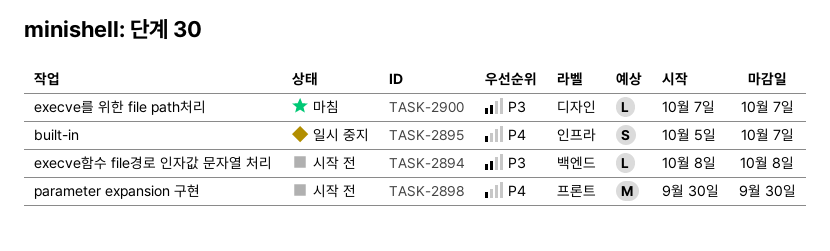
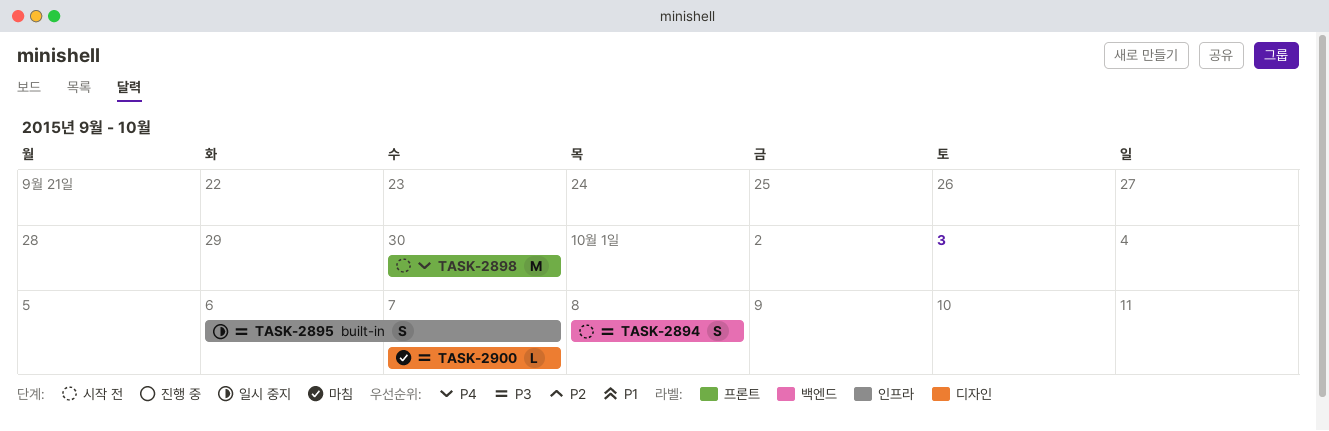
TASK-2894, estimate: L -> S
TASK-2895, priority: P4 -> P3
TASK-2895, start: Oct 5 -> Oct 6

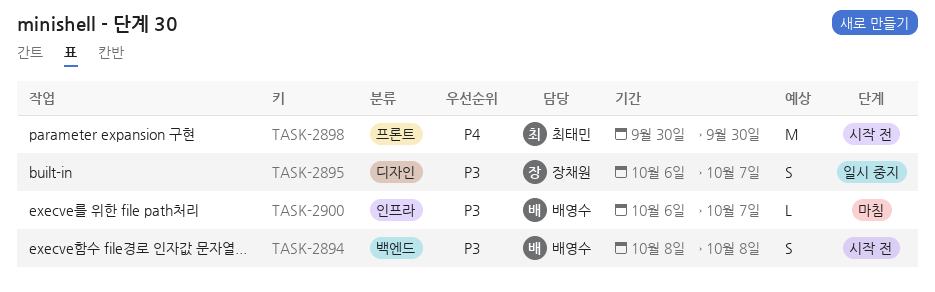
TASK-2895, label: 인프라 -> 디자인
TASK-2900, label: 디자인 -> 인프라
TASK-2900, start: Oct 7 -> Oct 6

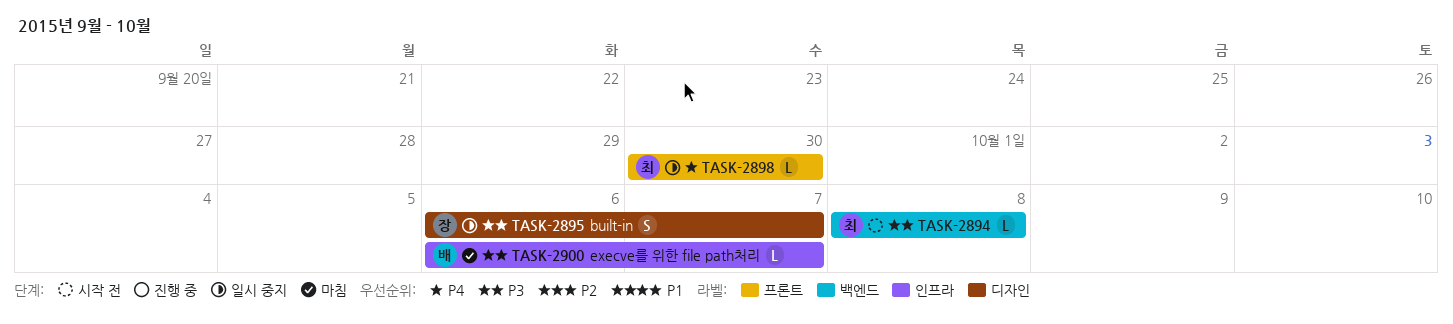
TASK-2894, owner: 배영수 -> 최태민
TASK-2894, estimate: S -> L
TASK-2898, status: 시작 전 -> 일시 중지
TASK-2898, estimate: M -> L

